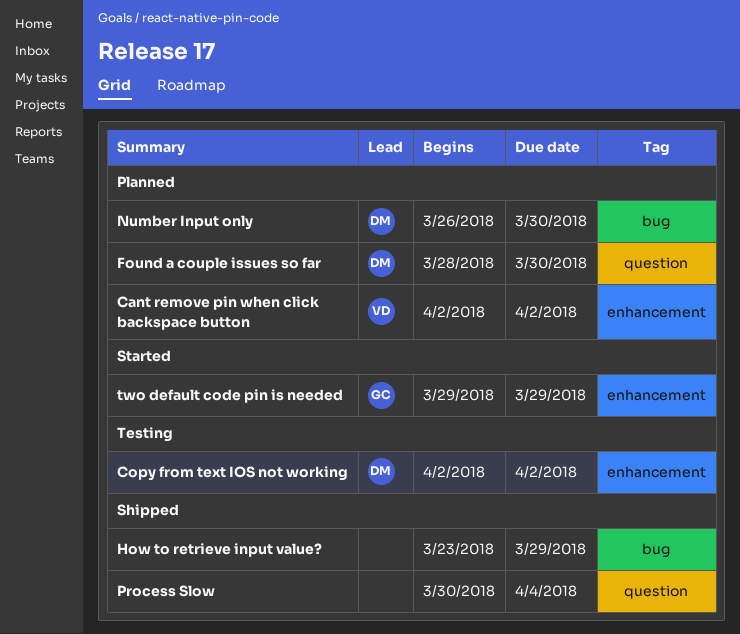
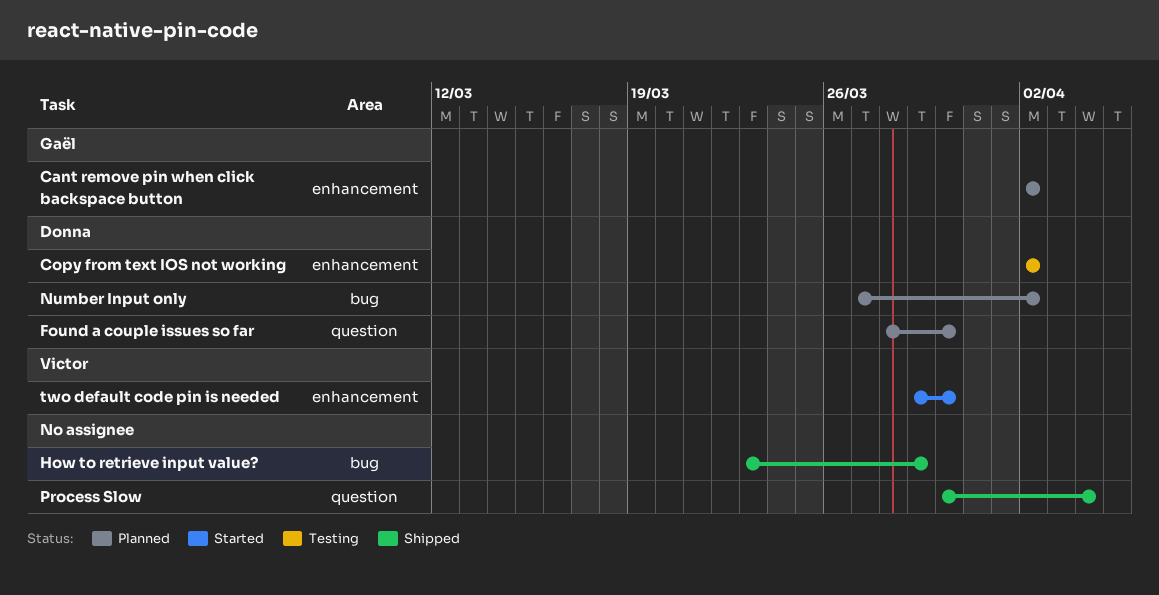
Cant remove pin when click backspace button, owner: Victor -> Gaël
Number Input only, start: Mar 26 -> Mar 27
Number Input only, due: Mar 30 -> Apr 2
two default code pin is needed, owner: Gaël -> Victor
two default code pin is needed, due: Mar 29 -> Mar 30

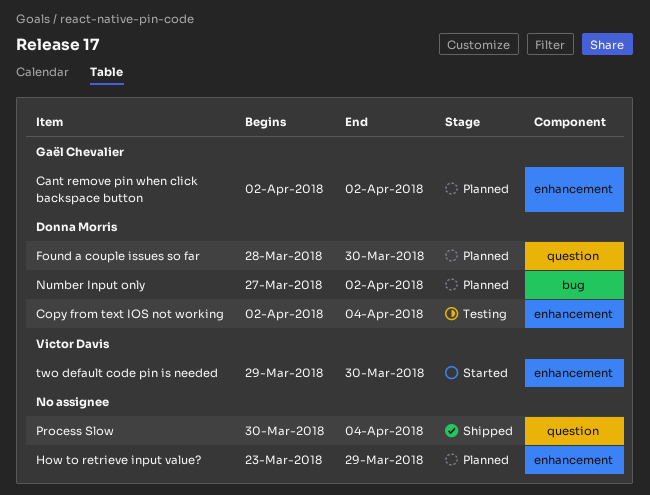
Copy from text IOS not working, due: Apr 2 -> Apr 4
How to retrieve input value?, status: Shipped -> Planned
How to retrieve input value?, label: bug -> enhancement

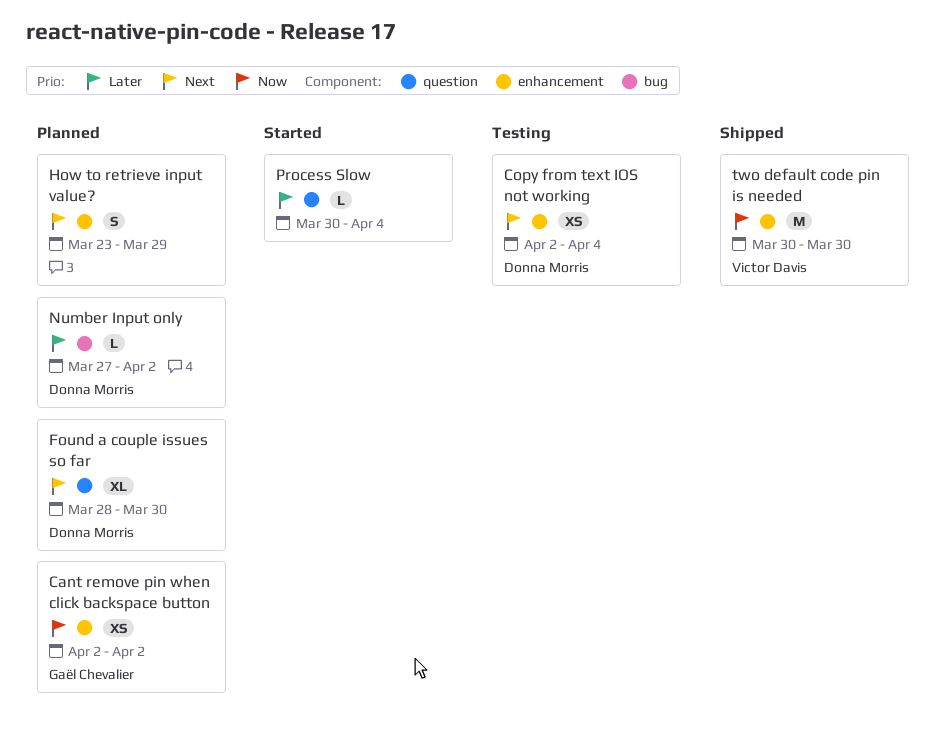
Process Slow, status: Shipped -> Started
two default code pin is needed, status: Started -> Shipped
two default code pin is needed, start: Mar 29 -> Mar 30

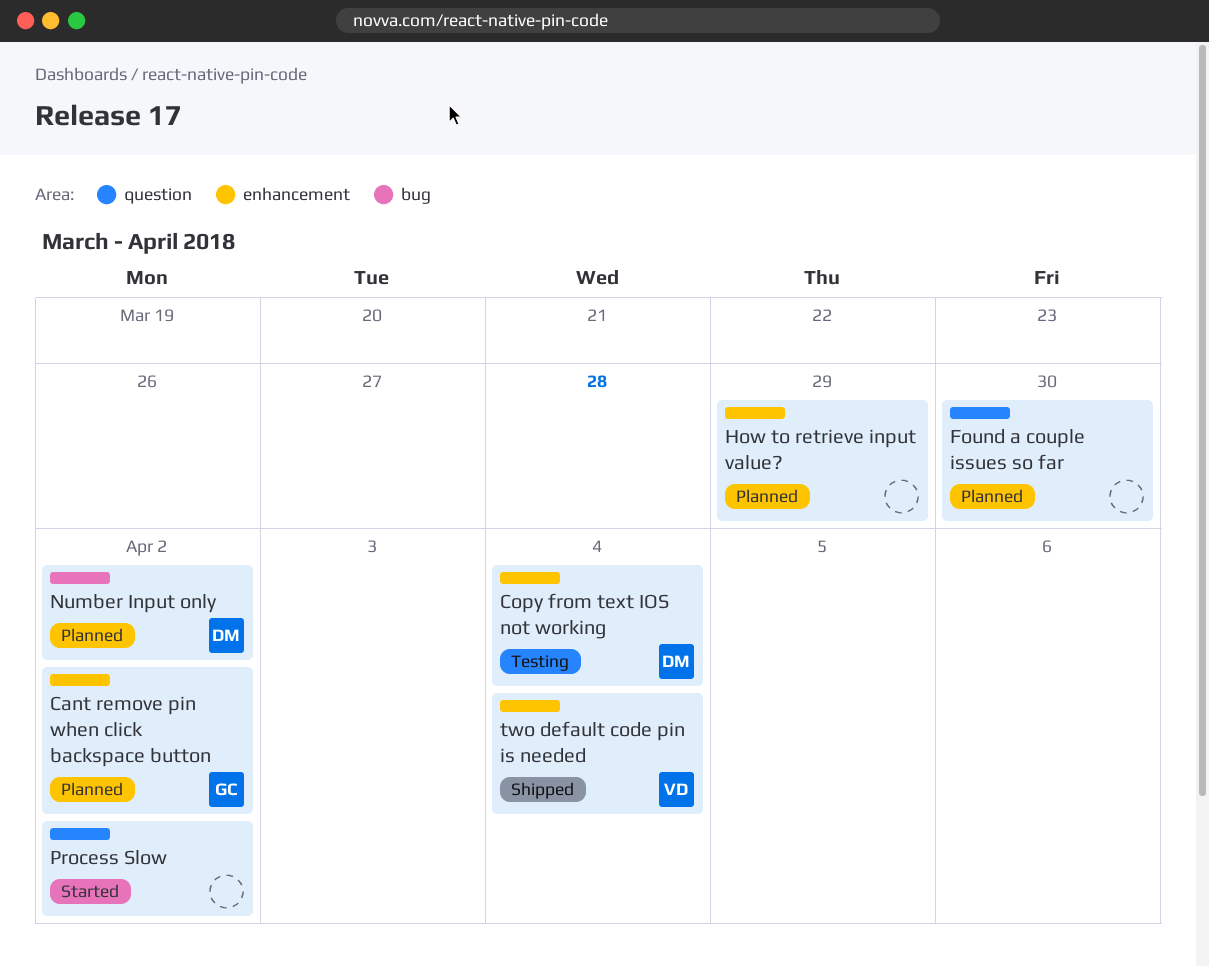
Found a couple issues so far, owner: Donna Morris -> none
Process Slow, due: Apr 4 -> Apr 2
two default code pin is needed, due: Mar 30 -> Apr 4

